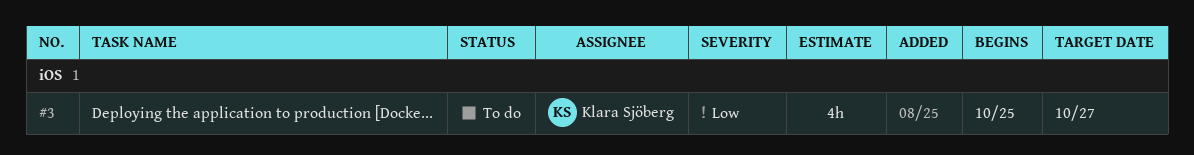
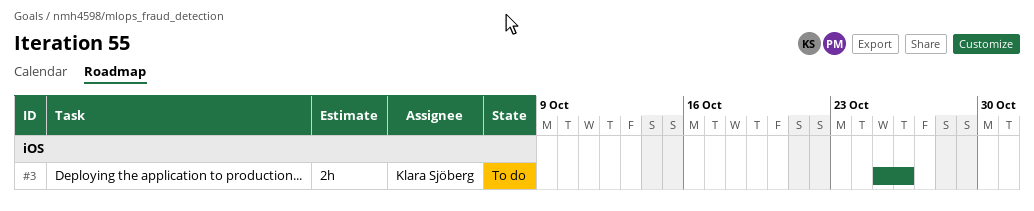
#3, estimate: 4h -> 2h
#3, due: Oct 27 -> Oct 26

